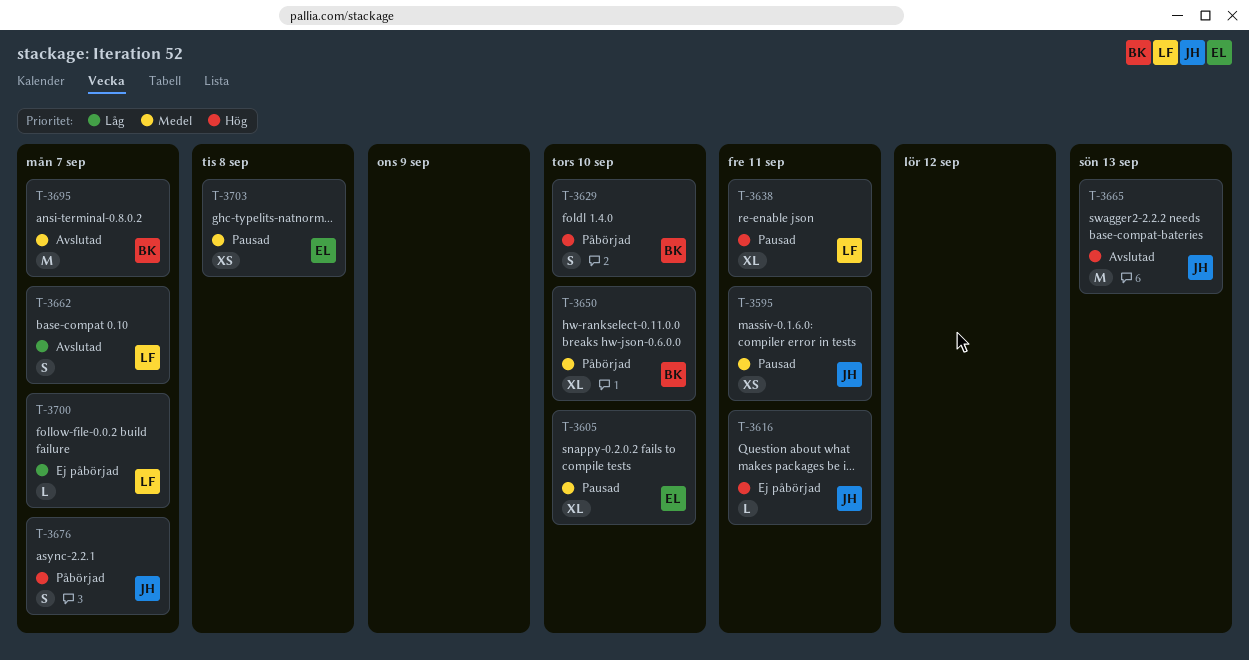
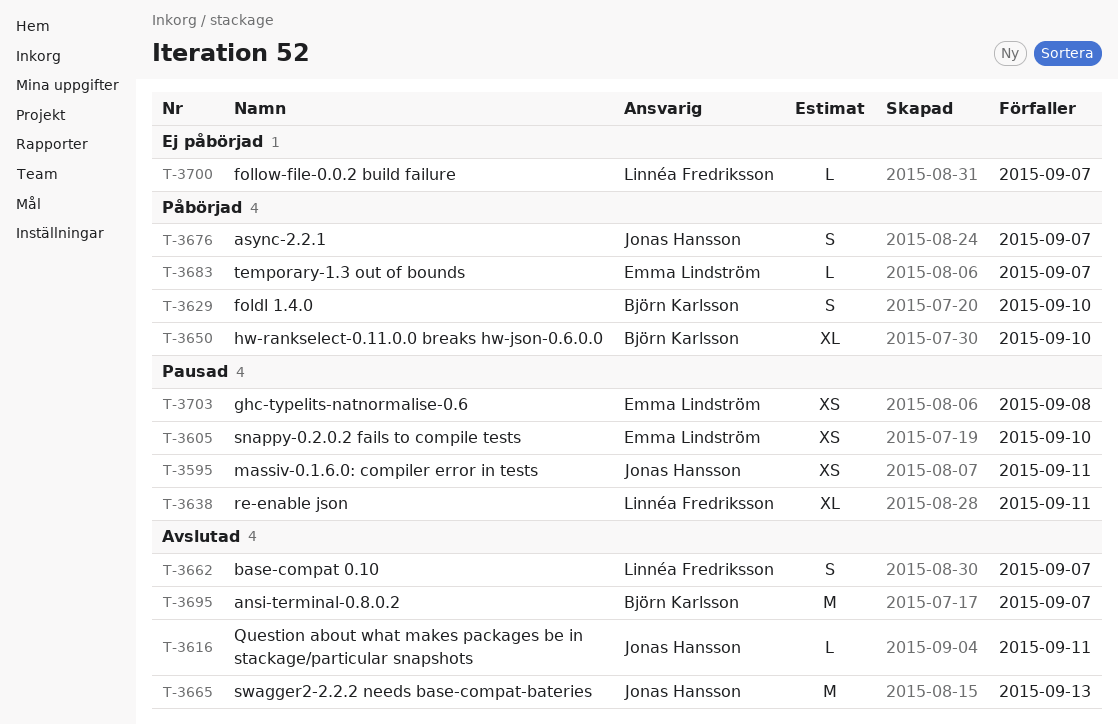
T-3605, estimate: XL -> XS
T-3616, status: Ej påbörjad -> Avslutad
T-3683: none -> present

